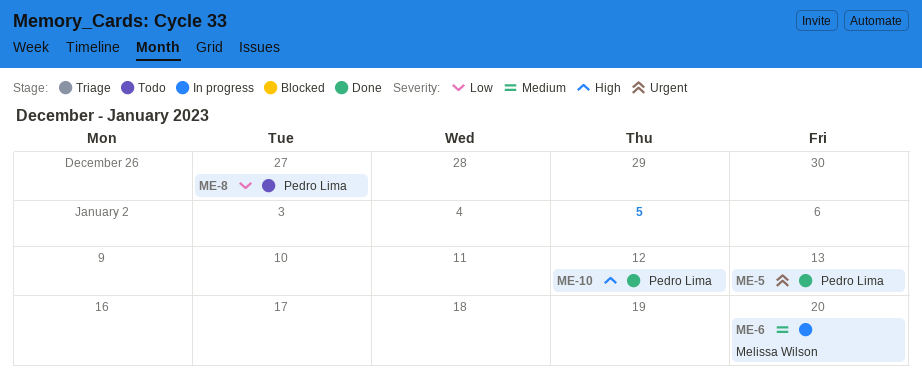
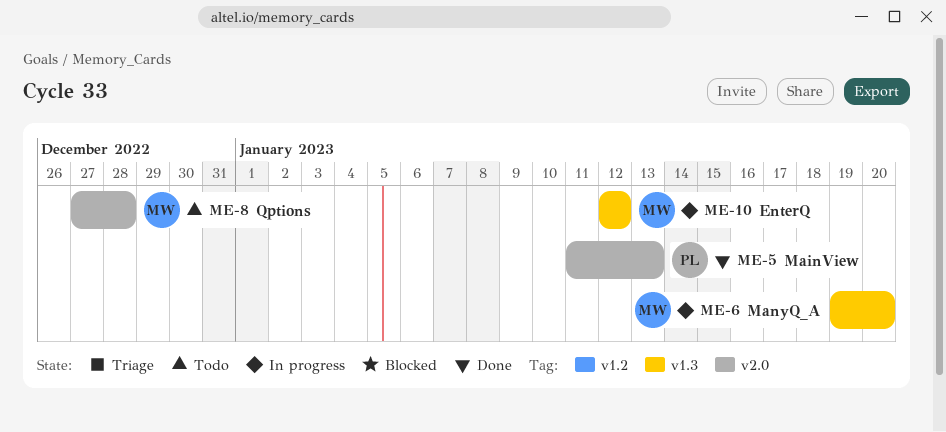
ME-8, owner: Pedro Lima -> Melissa Wilson
ME-8, due: Dec 27 -> Dec 28
ME-10, status: Done -> In progress
ME-10, owner: Pedro Lima -> Melissa Wilson

